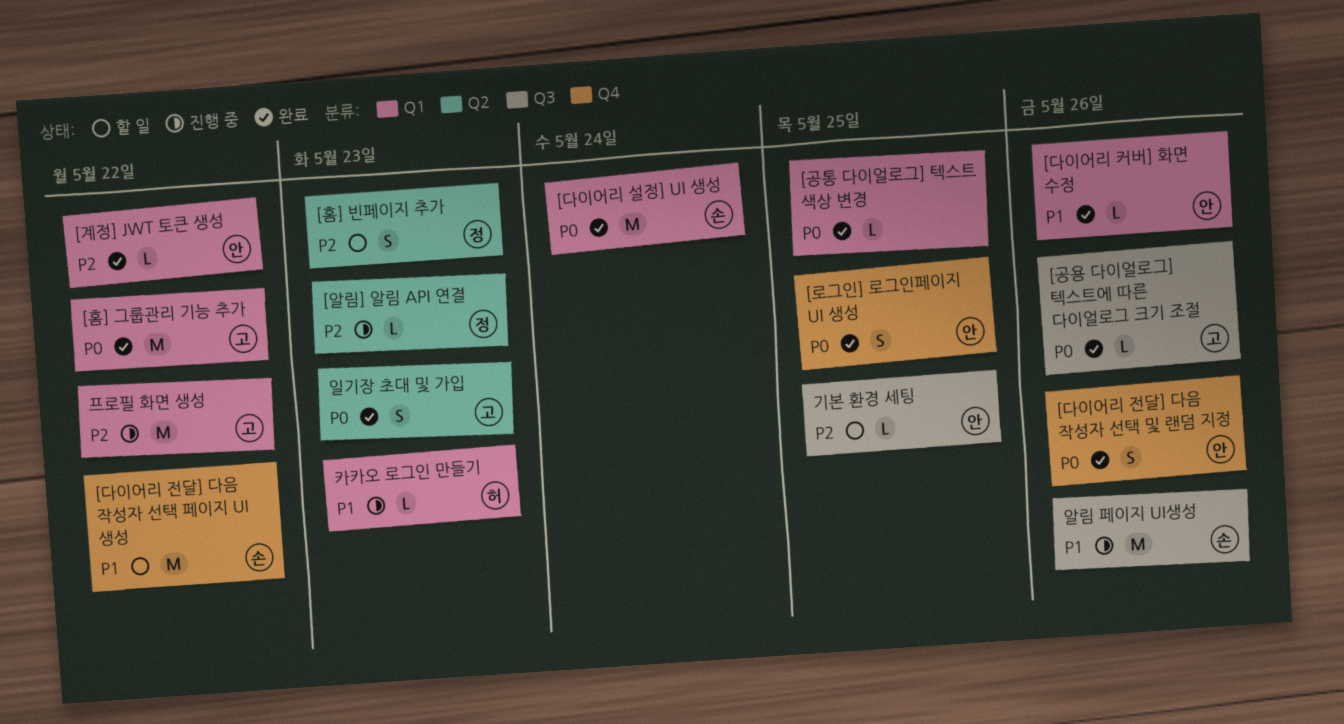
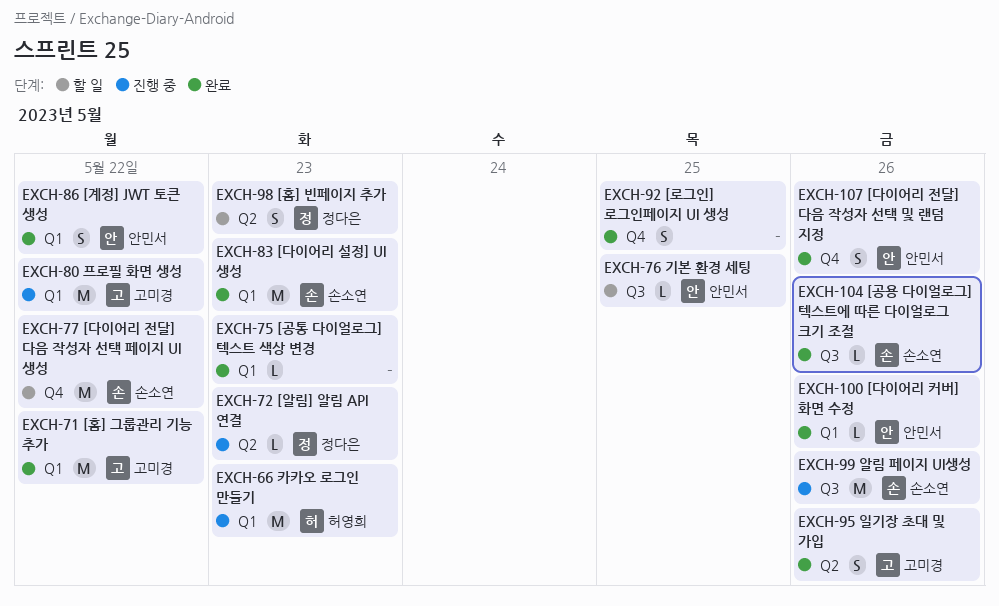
[계정] JWT 토큰 생성, estimate: L -> S
[공용 다이얼로그] 텍스트에 따른 다이얼로그 크기 조절, owner: 고미경 -> 손소연
[공통 다이얼로그] 텍스트 색상 변경, due: May 25 -> May 23
[다이어리 설정] UI 생성, due: May 24 -> May 23
[로그인] 로그인페이지 UI 생성, owner: 안민서 -> none
일기장 초대 및 가입, due: May 23 -> May 26
카카오 로그인 만들기, estimate: L -> M

